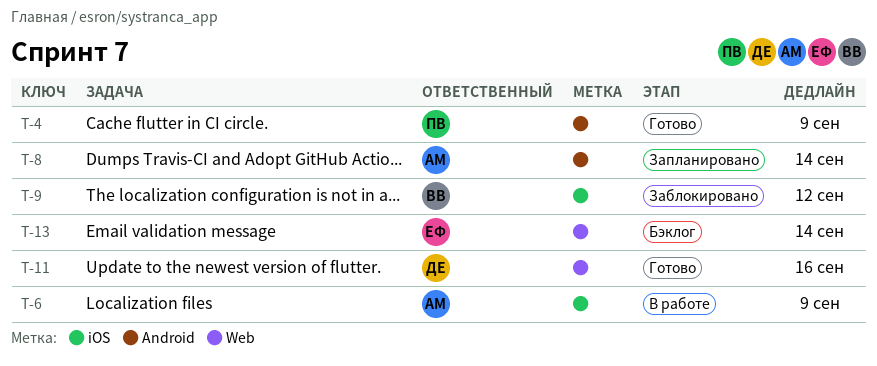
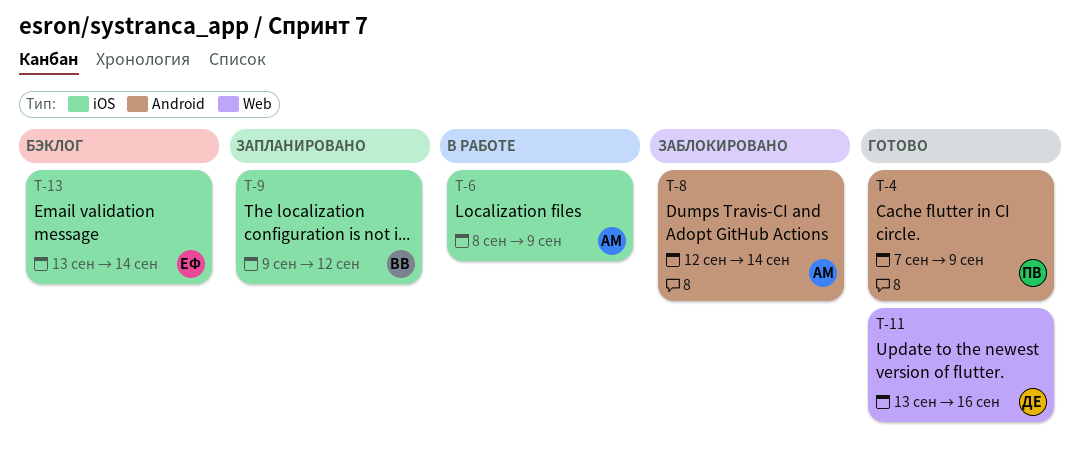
T-8, status: Запланировано -> Заблокировано
T-9, status: Заблокировано -> Запланировано
T-13, label: Web -> iOS

